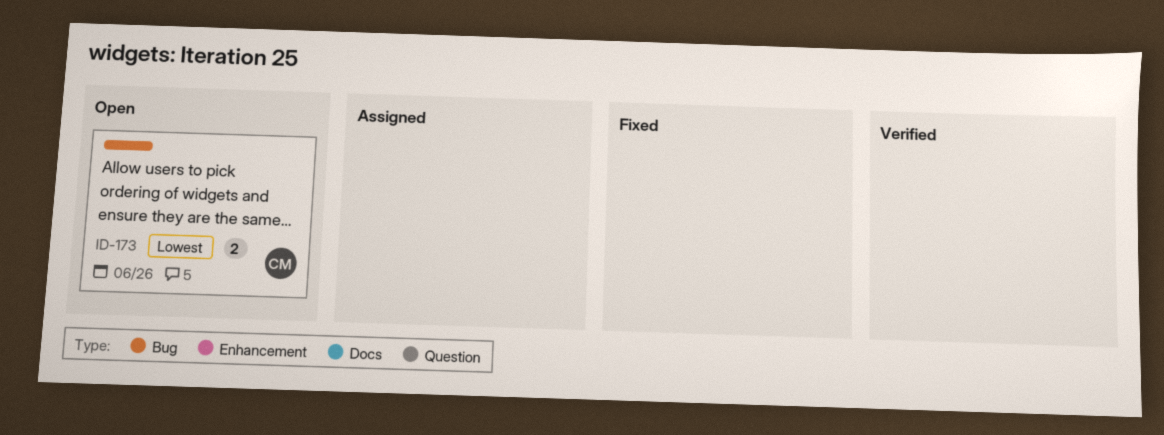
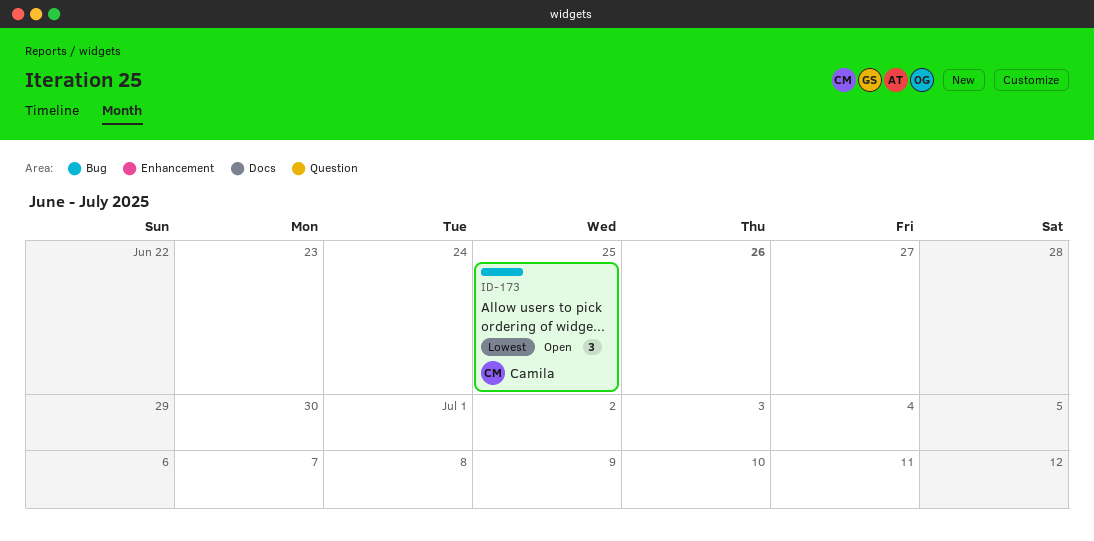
ID-173, estimate: 2 -> 3
ID-173, due: Jun 26 -> Jun 25

